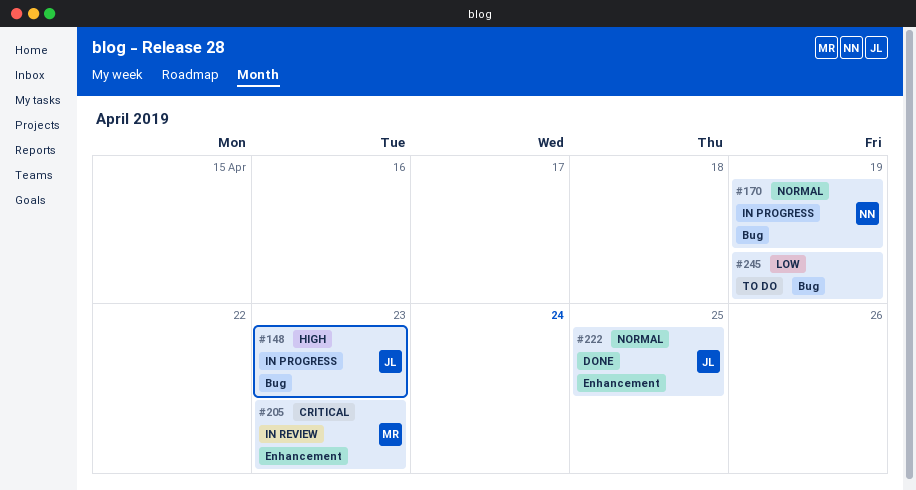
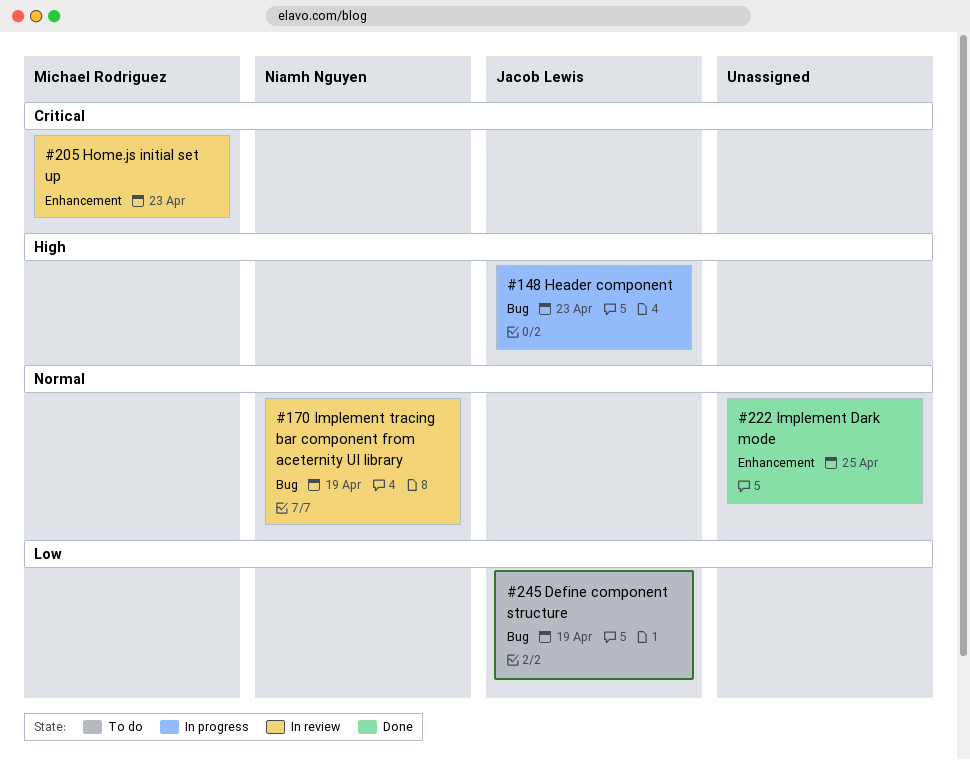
#170, status: In progress -> In review
#222, owner: Jacob Lewis -> none
#245, owner: none -> Jacob Lewis

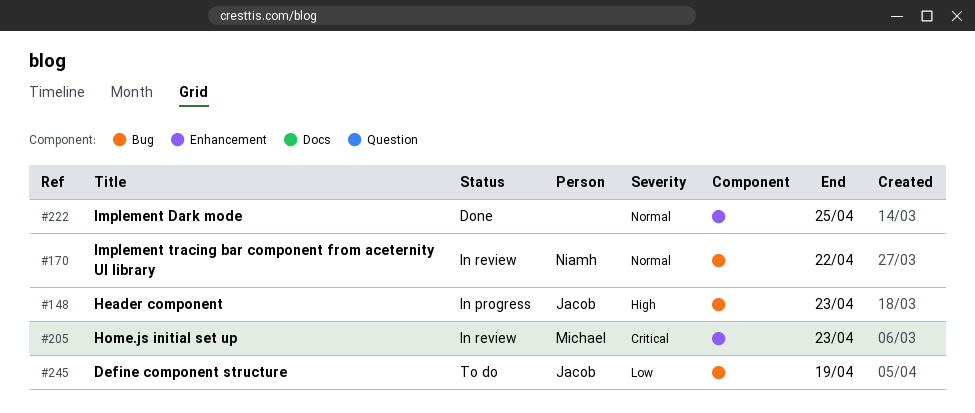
#170, due: Apr 19 -> Apr 22

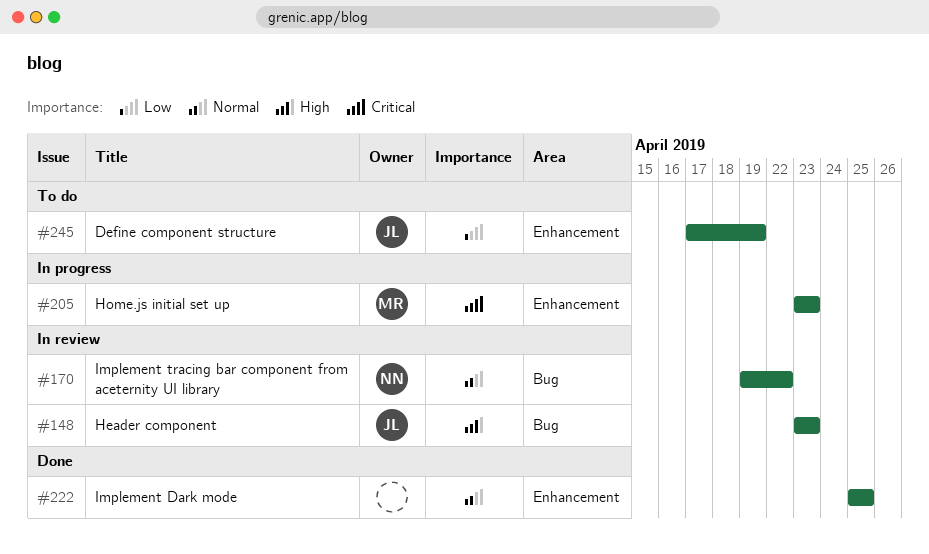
#148, status: In progress -> In review
#205, status: In review -> In progress
#245, label: Bug -> Enhancement

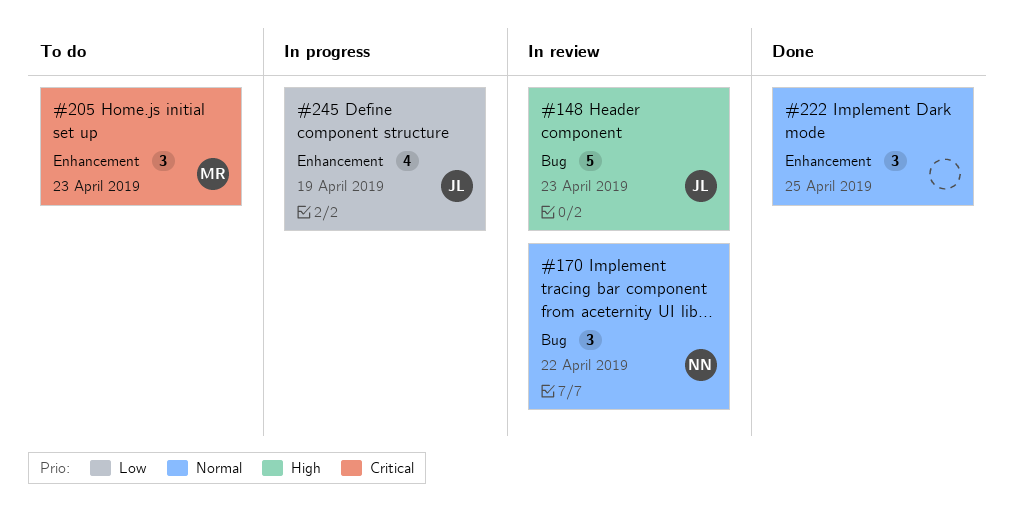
#205, status: In progress -> To do
#245, status: To do -> In progress

